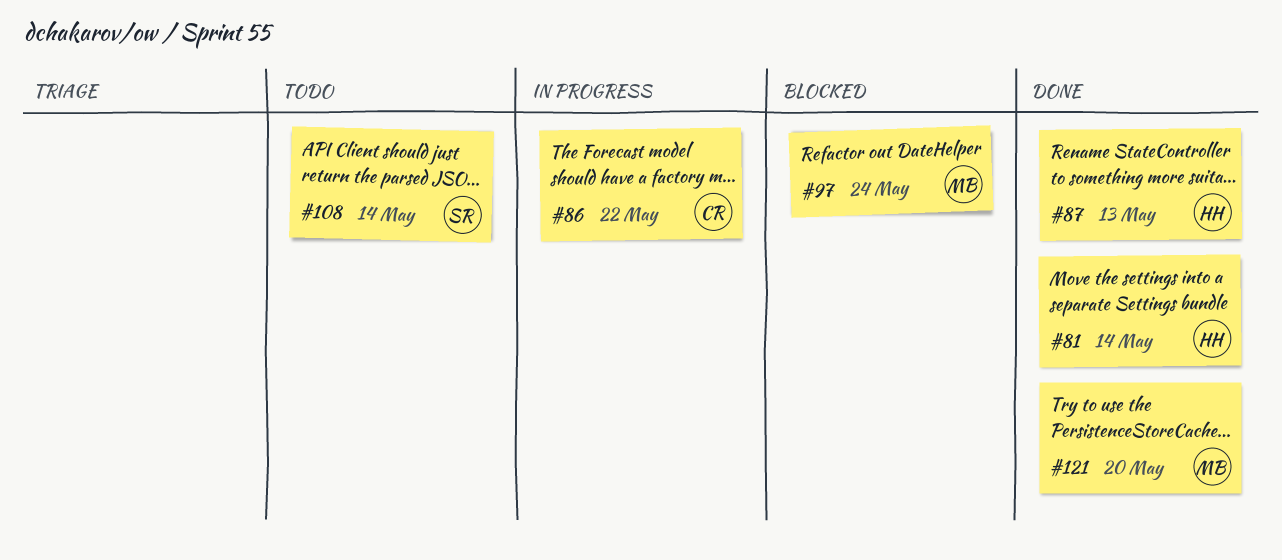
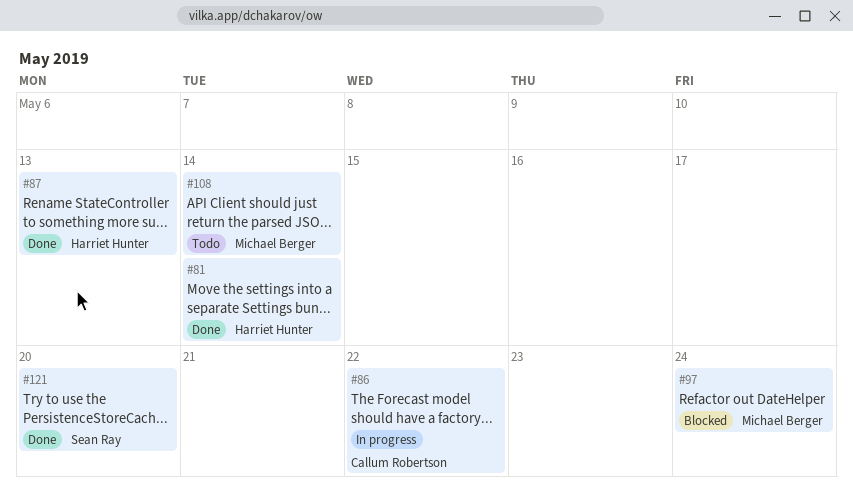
#108, owner: Sean Ray -> Michael Berger
#121, owner: Michael Berger -> Sean Ray

